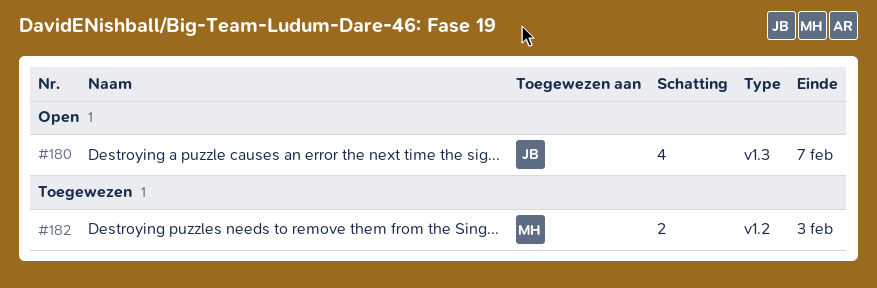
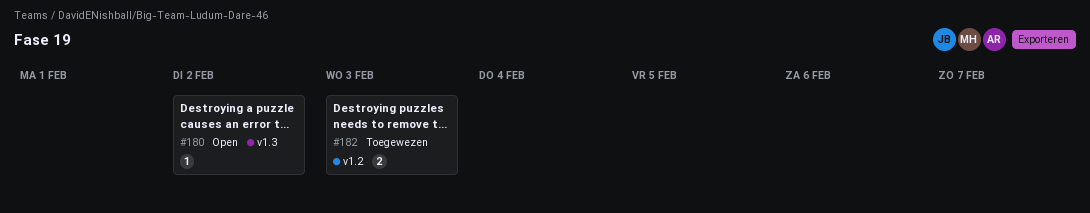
#180, estimate: 4 -> 1
#180, due: Feb 7 -> Feb 2

